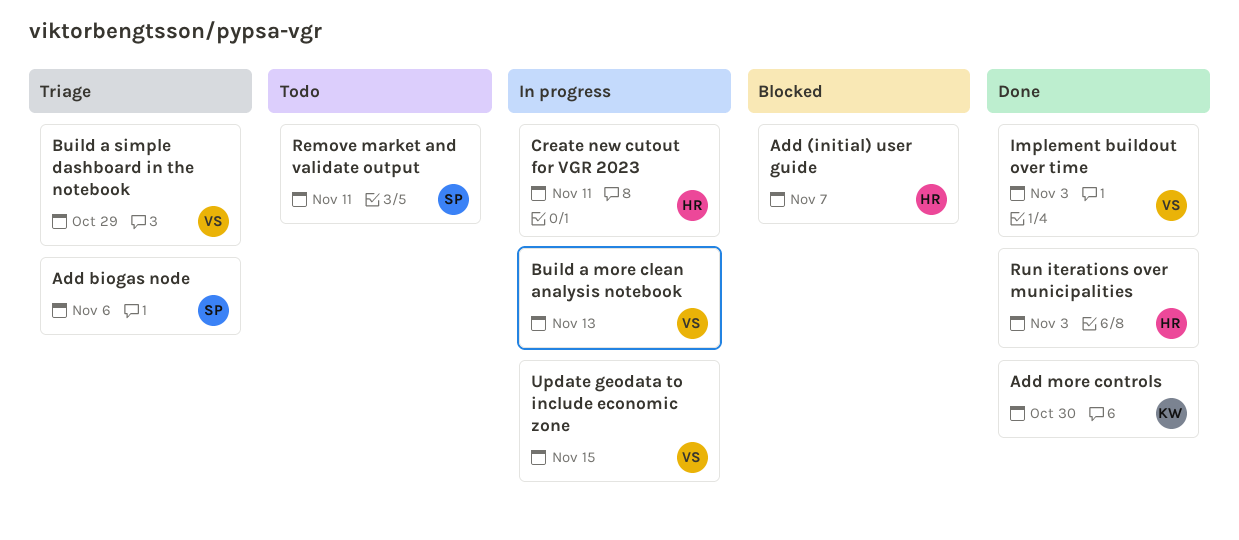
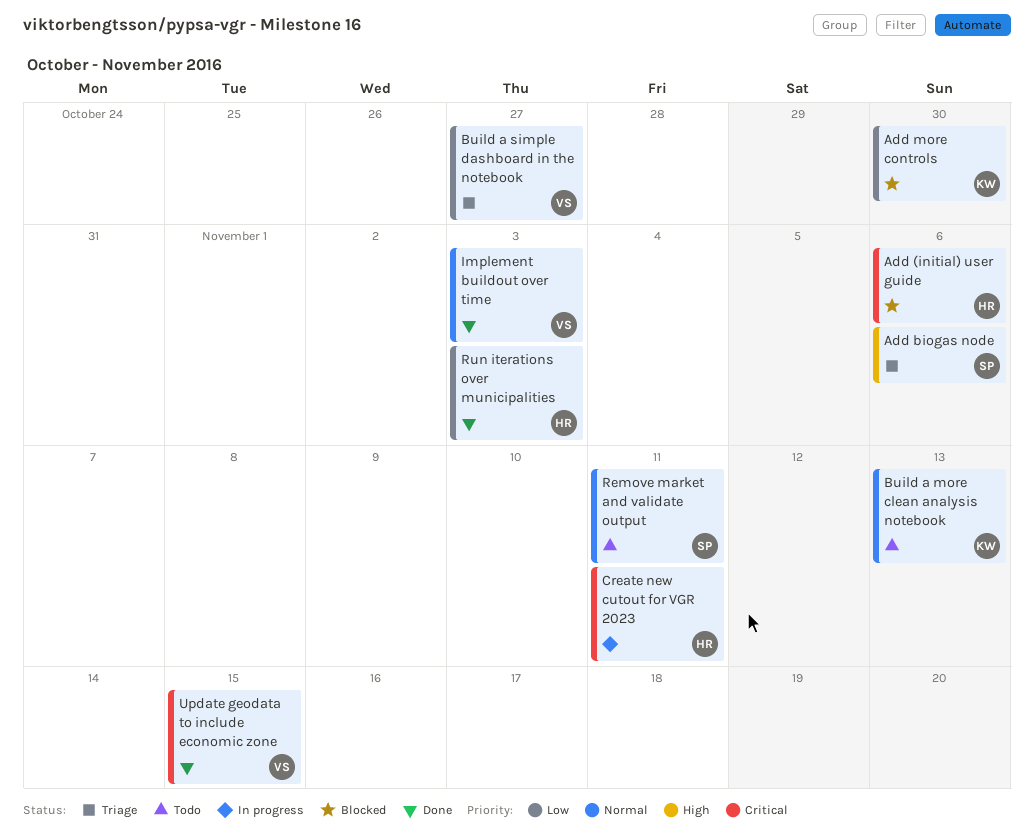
Add (initial) user guide, due: Nov 7 -> Nov 6
Add more controls, status: Done -> Blocked
Build a more clean analysis notebook, status: In progress -> Todo
Build a more clean analysis notebook, owner: VS -> KW
Build a simple dashboard in the notebook, due: Oct 29 -> Oct 27
Update geodata to include economic zone, status: In progress -> Done

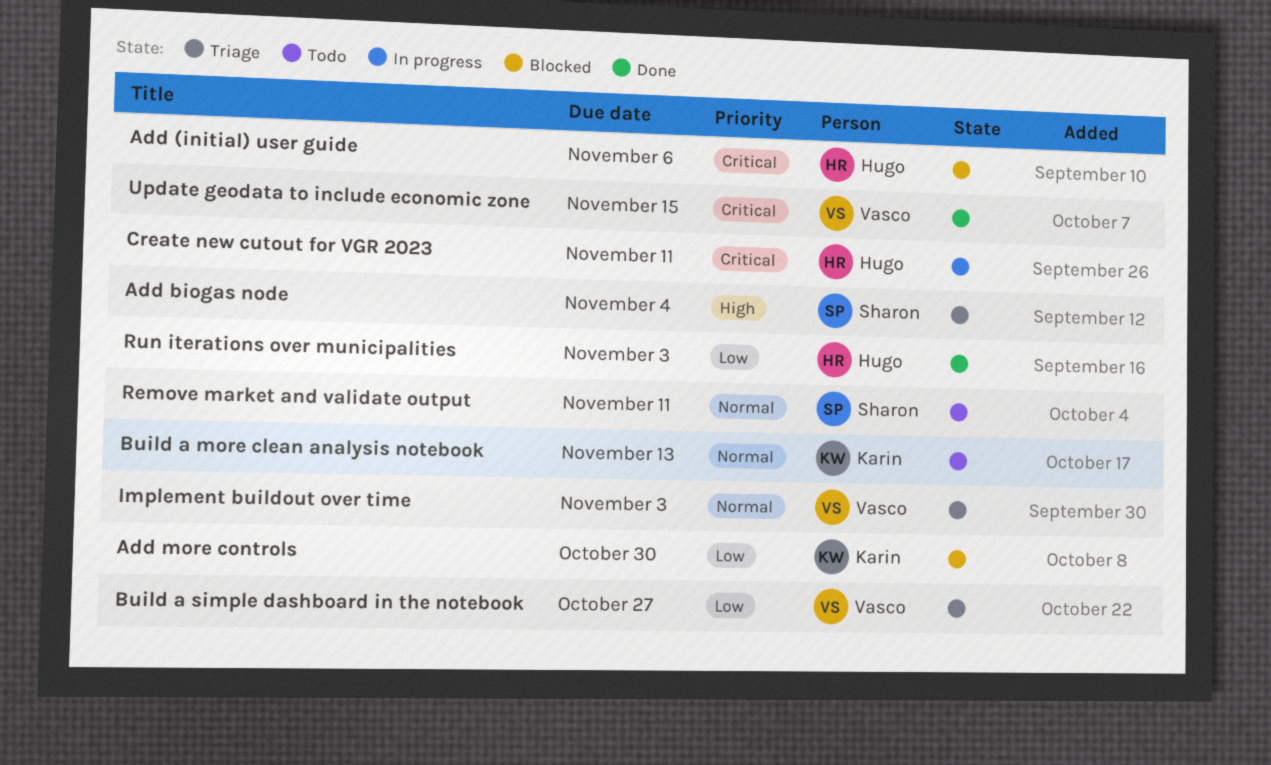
Add biogas node, due: Nov 6 -> Nov 4
Implement buildout over time, status: Done -> Triage

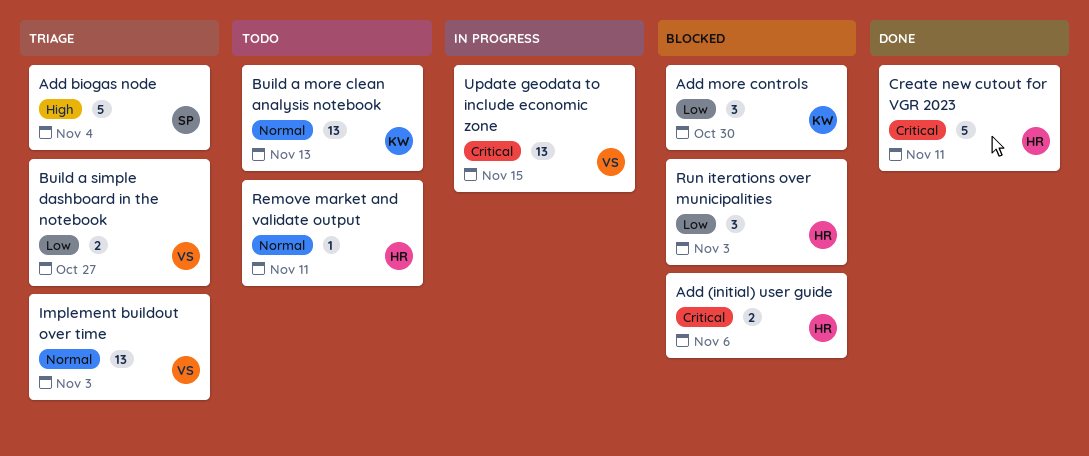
Create new cutout for VGR 2023, status: In progress -> Done
Remove market and validate output, owner: Sharon -> Hugo
Run iterations over municipalities, status: Done -> Blocked
Update geodata to include economic zone, status: Done -> In progress

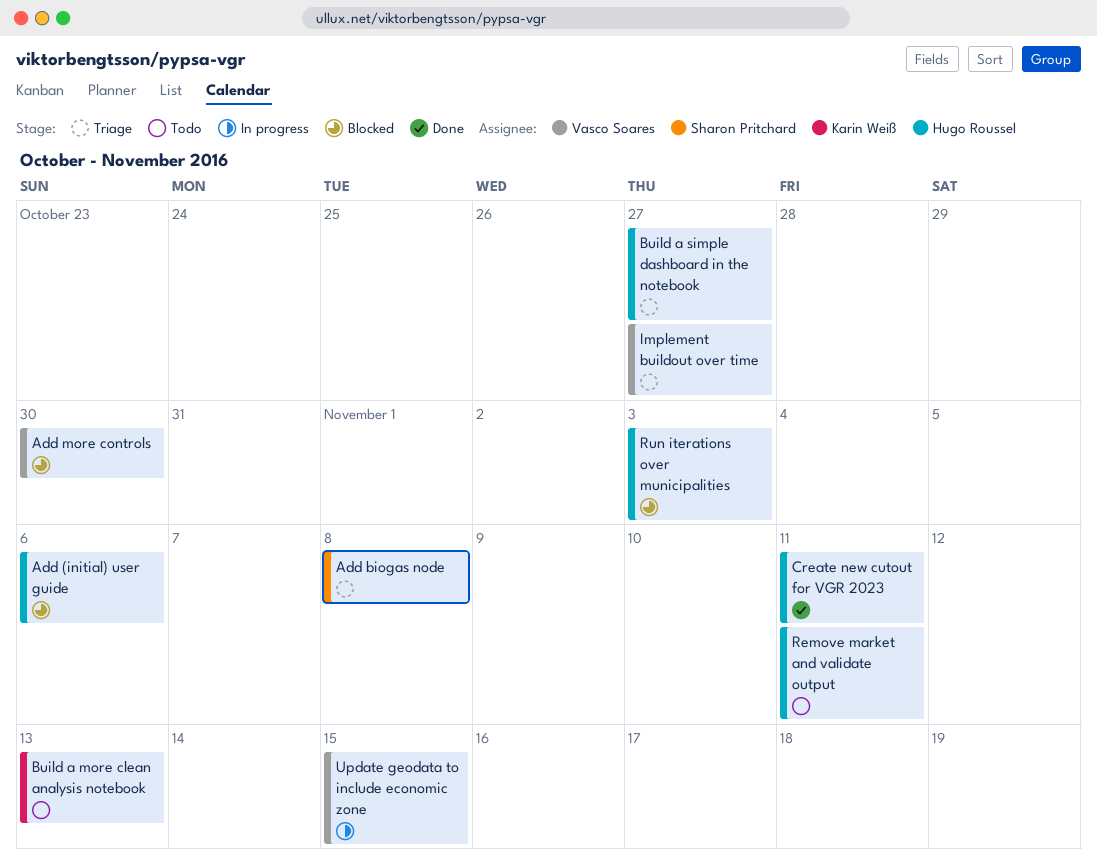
Add biogas node, due: Nov 4 -> Nov 8
Add more controls, owner: Karin Weiß -> Vasco Soares
Build a simple dashboard in the notebook, owner: Vasco Soares -> Hugo Roussel
Implement buildout over time, due: Nov 3 -> Oct 27

